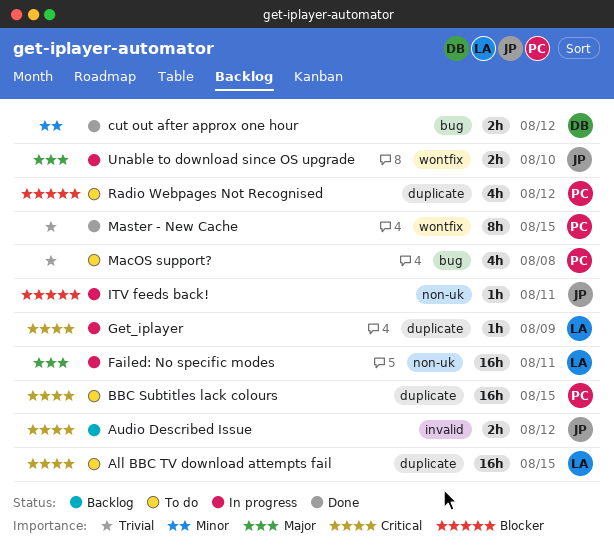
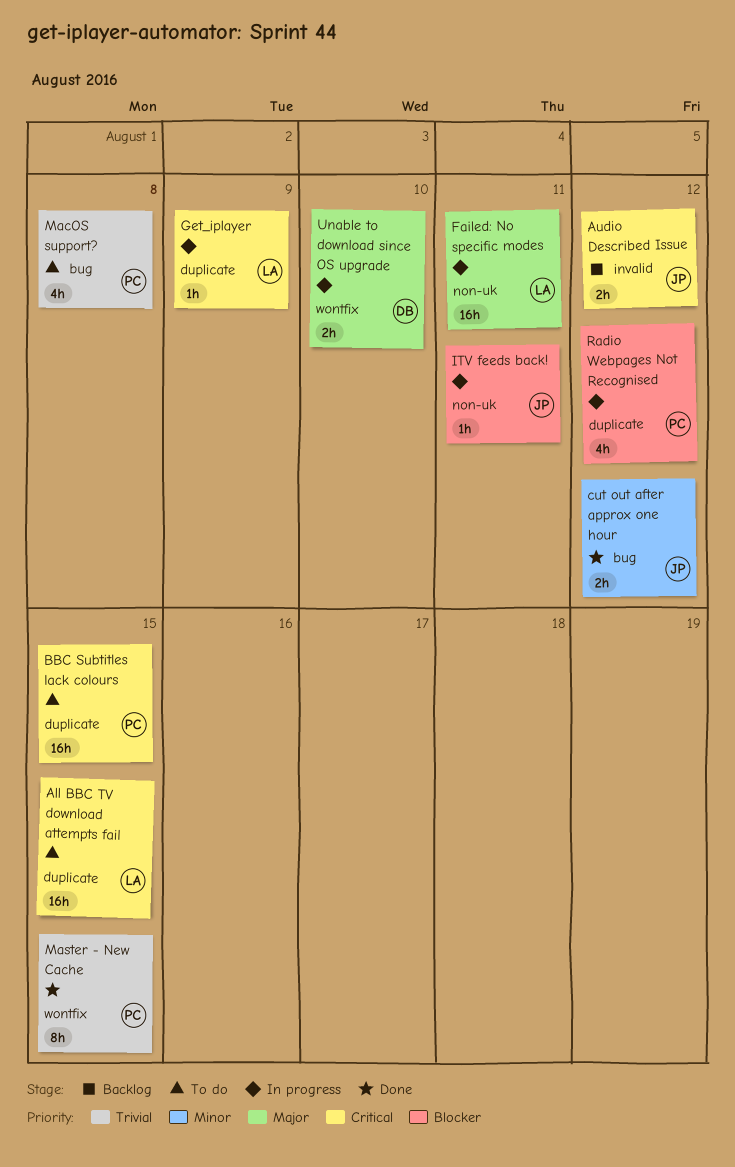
cut out after approx one hour, owner: DB -> JP
Radio Webpages Not Recognised, status: To do -> In progress
Unable to download since OS upgrade, owner: JP -> DB

